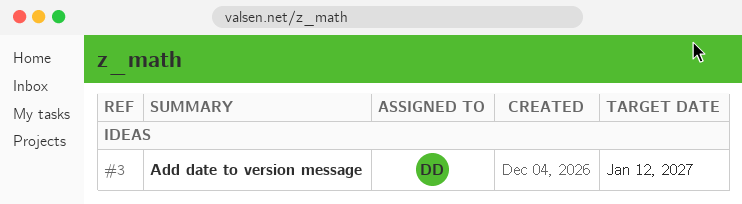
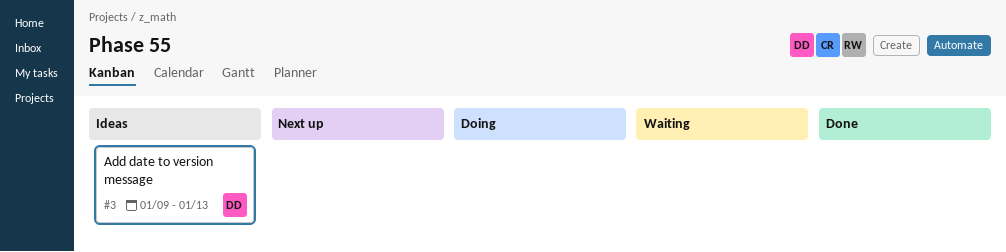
#3, due: Jan 12 -> Jan 13

